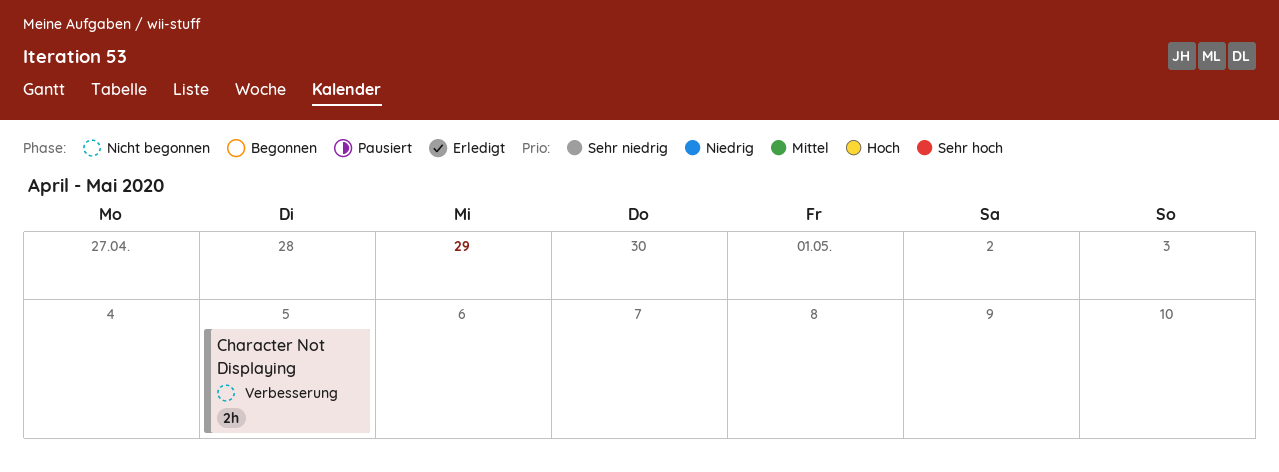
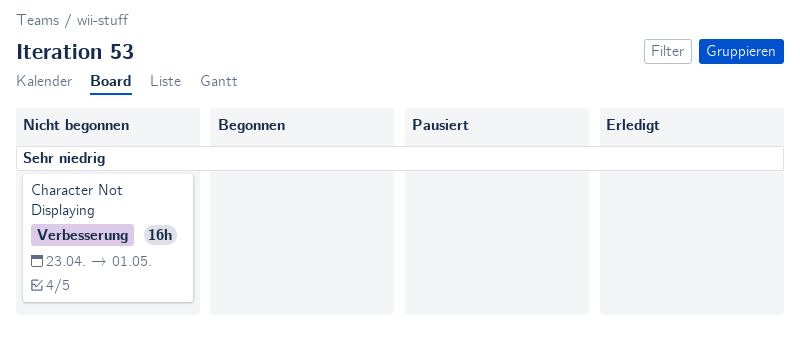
Character Not Displaying, estimate: 2h -> 16h
Character Not Displaying, due: May 5 -> May 1

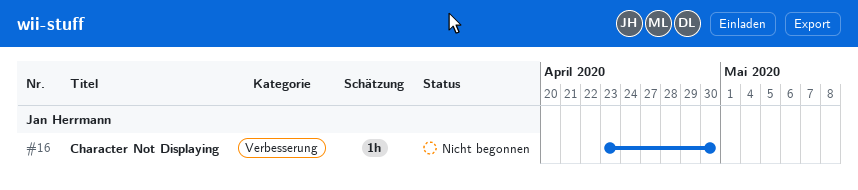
Character Not Displaying, estimate: 16h -> 1h
Character Not Displaying, due: May 1 -> Apr 30

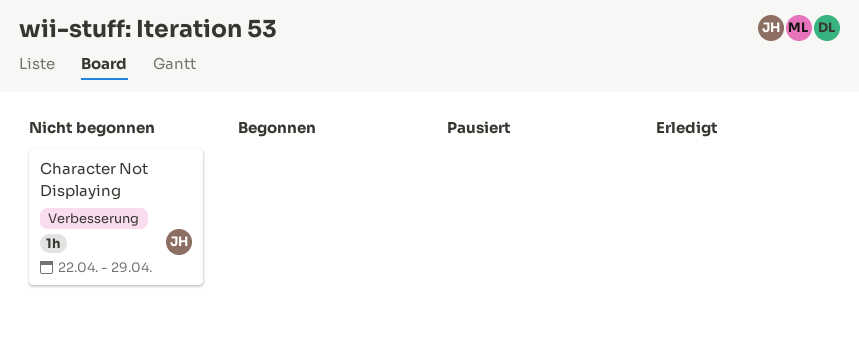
Character Not Displaying, start: Apr 23 -> Apr 22
Character Not Displaying, due: Apr 30 -> Apr 29

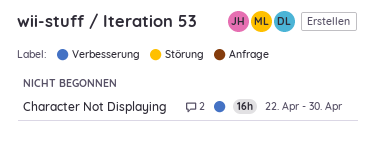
Character Not Displaying, estimate: 1h -> 16h
Character Not Displaying, due: Apr 29 -> Apr 30

